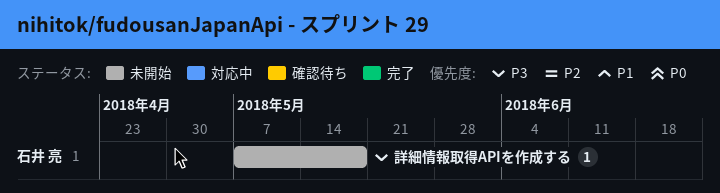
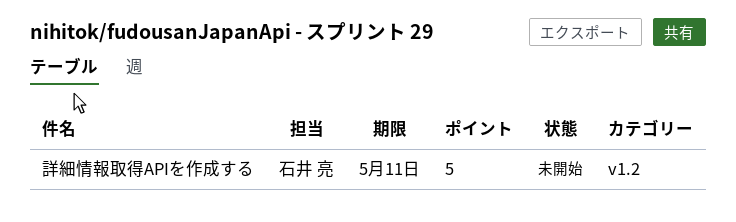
詳細情報取得APIを作成する, estimate: 1 -> 5
詳細情報取得APIを作成する, due: May 18 -> May 11

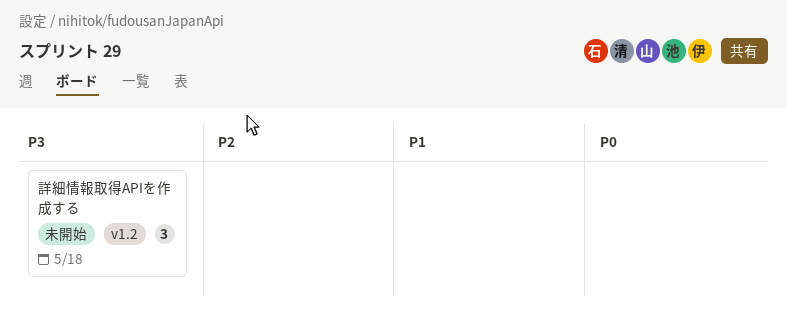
詳細情報取得APIを作成する, estimate: 5 -> 3
詳細情報取得APIを作成する, due: May 11 -> May 18

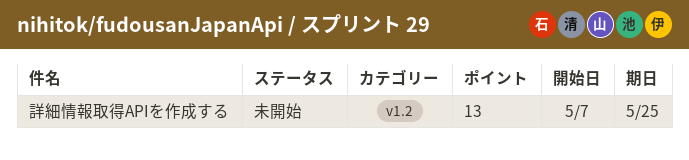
詳細情報取得APIを作成する, estimate: 3 -> 13
詳細情報取得APIを作成する, due: May 18 -> May 25

